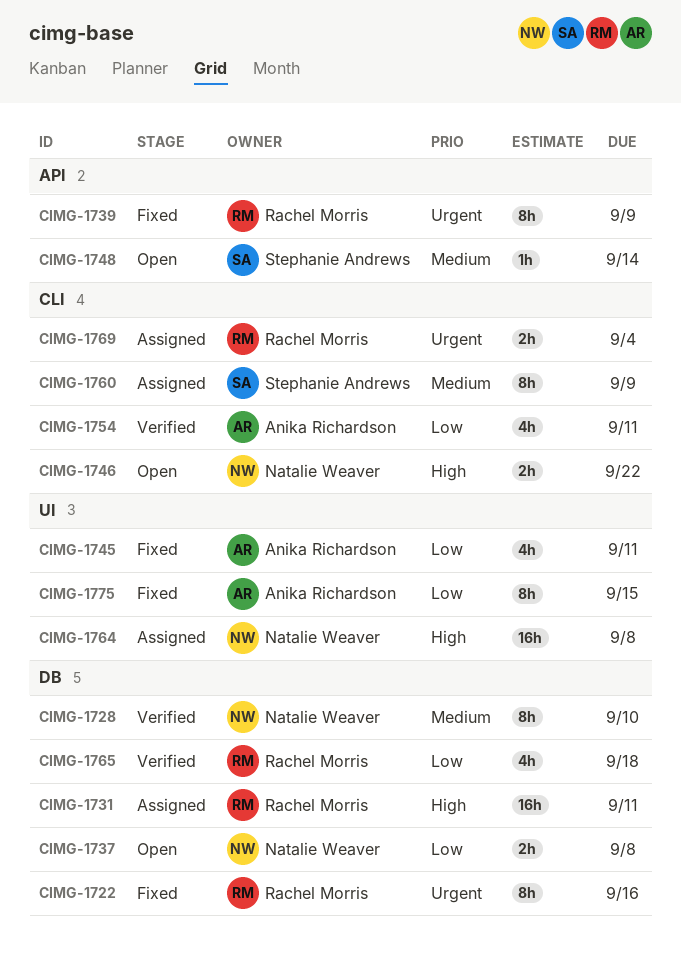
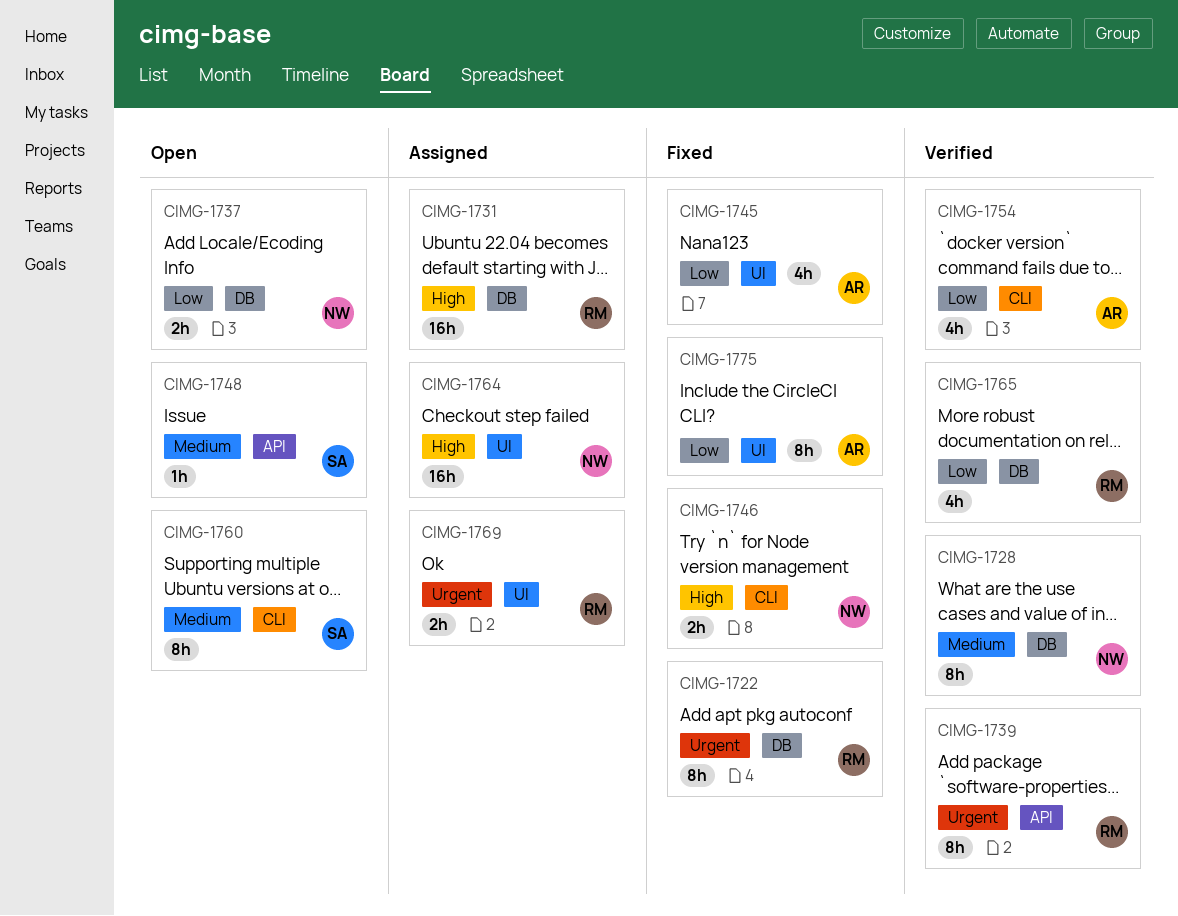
CIMG-1739, status: Fixed -> Verified
CIMG-1746, status: Open -> Fixed
CIMG-1760, status: Assigned -> Open
CIMG-1769, label: CLI -> UI

